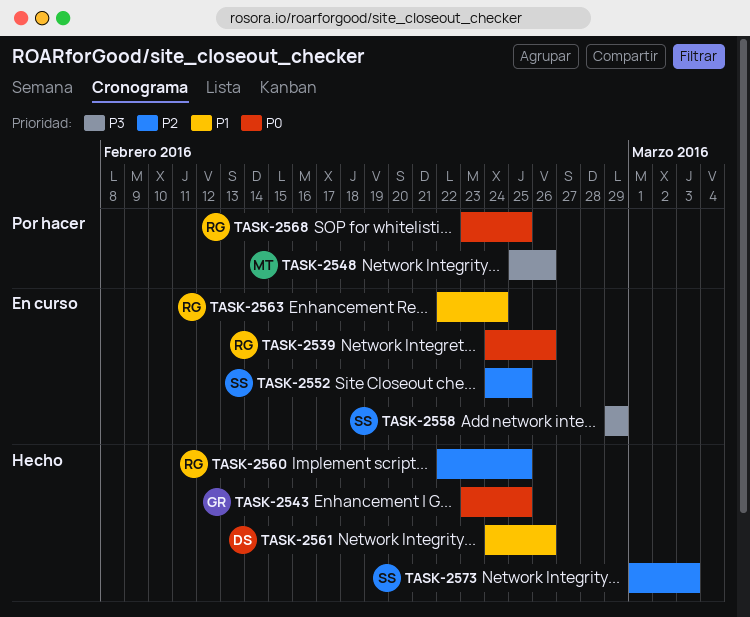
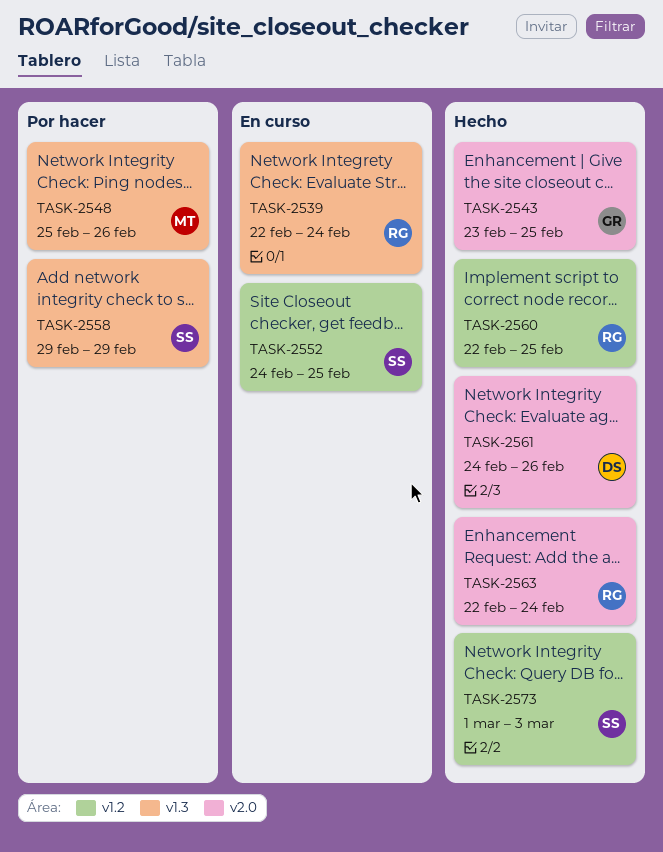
TASK-2539, start: Feb 24 -> Feb 22
TASK-2539, due: Feb 26 -> Feb 24
TASK-2558, status: En curso -> Por hacer
TASK-2563, status: En curso -> Hecho
TASK-2568: present -> none

